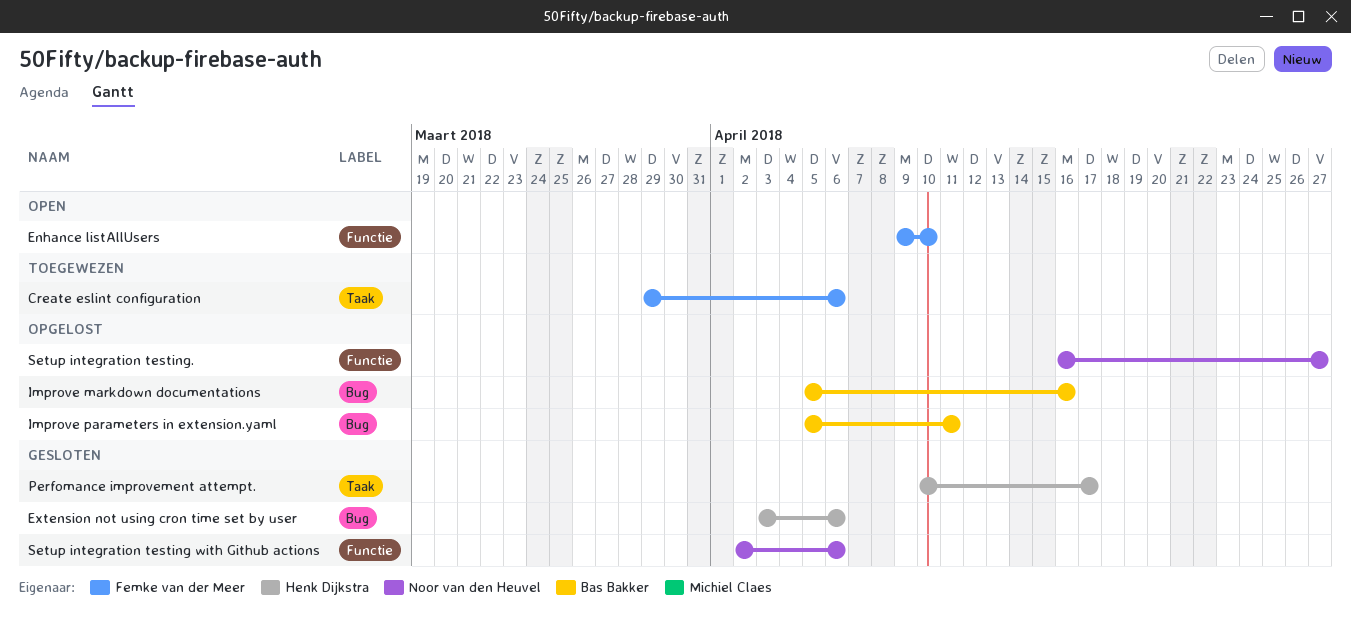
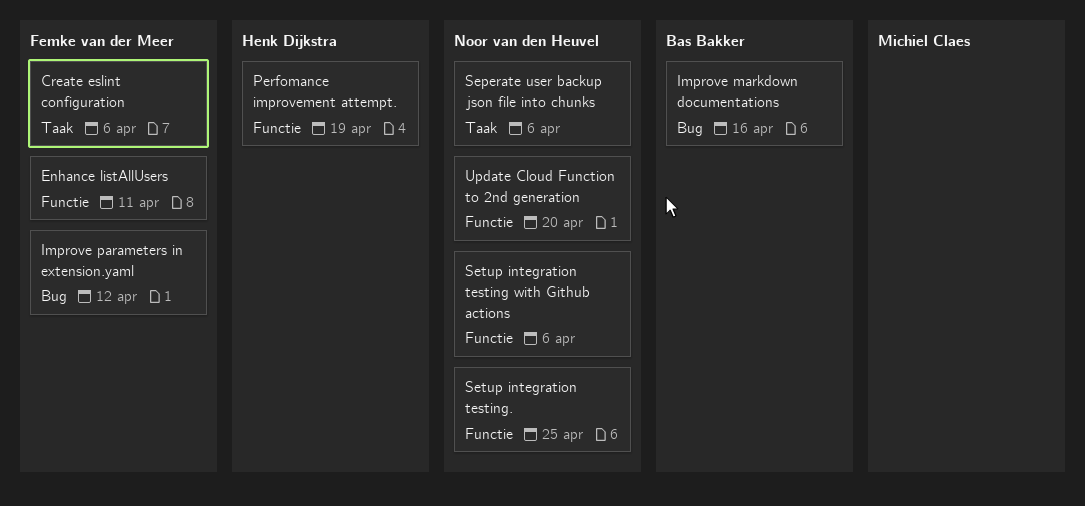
Enhance listAllUsers, due: Apr 10 -> Apr 11
Extension not using cron time set by user: present -> none
Improve parameters in extension.yaml, owner: Bas Bakker -> Femke van der Meer
Improve parameters in extension.yaml, due: Apr 11 -> Apr 12
Perfomance improvement attempt., label: Taak -> Functie
Perfomance improvement attempt., due: Apr 17 -> Apr 19
Seperate user backup json file into chunks: none -> present
Setup integration testing., due: Apr 27 -> Apr 25
Update Cloud Function to 2nd generation: none -> present

